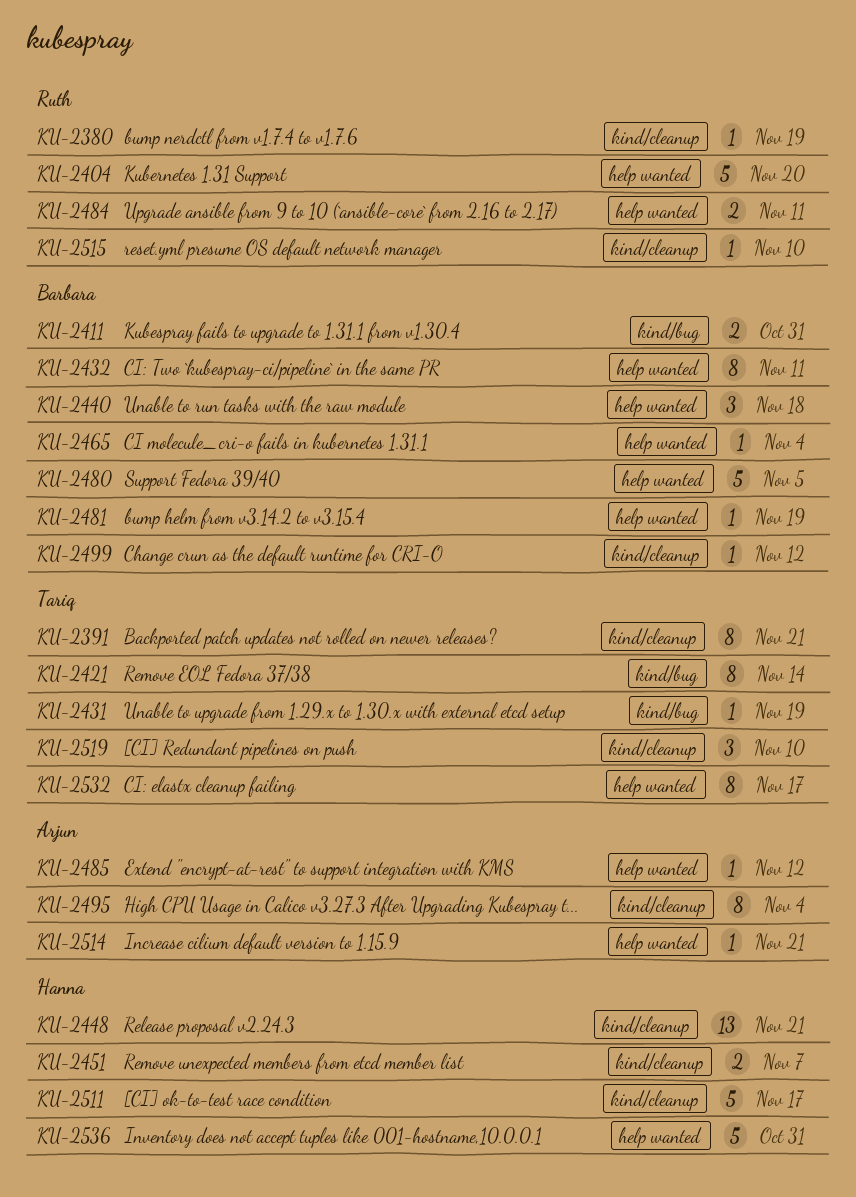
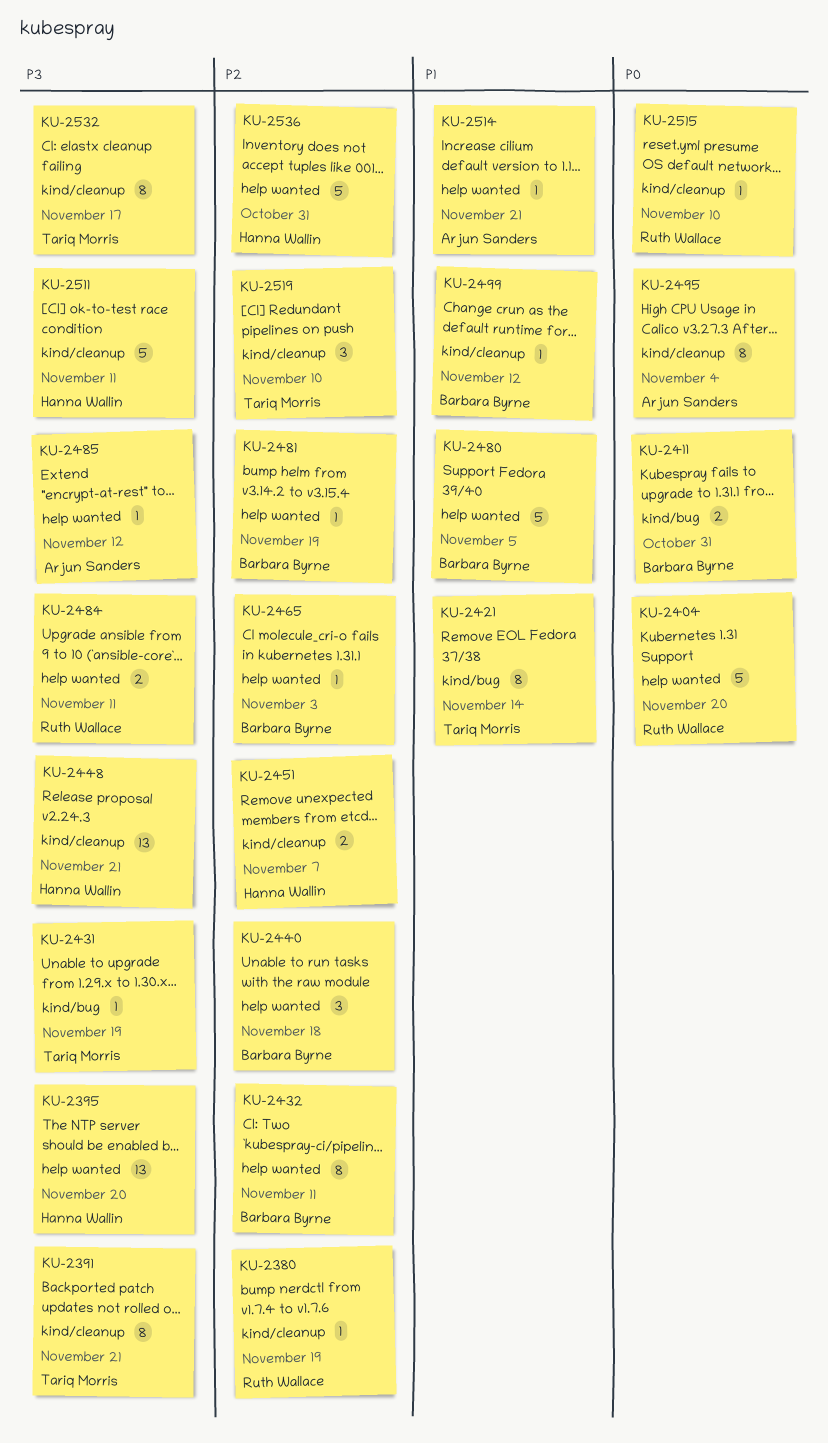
KU-2395: none -> present
KU-2465, due: Nov 4 -> Nov 3
KU-2511, due: Nov 17 -> Nov 11
KU-2532, label: help wanted -> kind/cleanup

